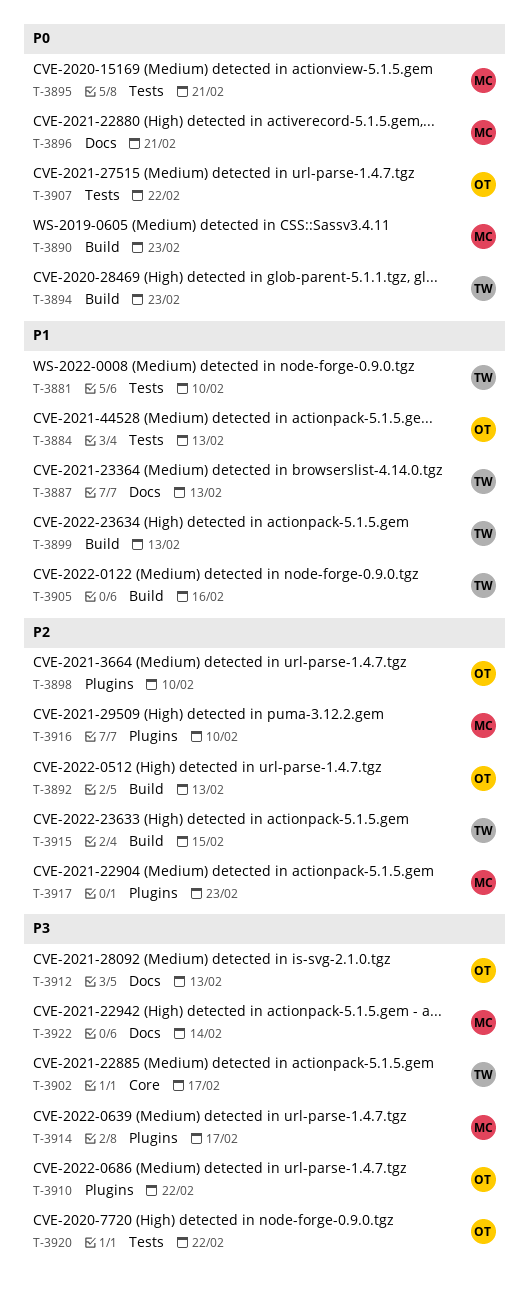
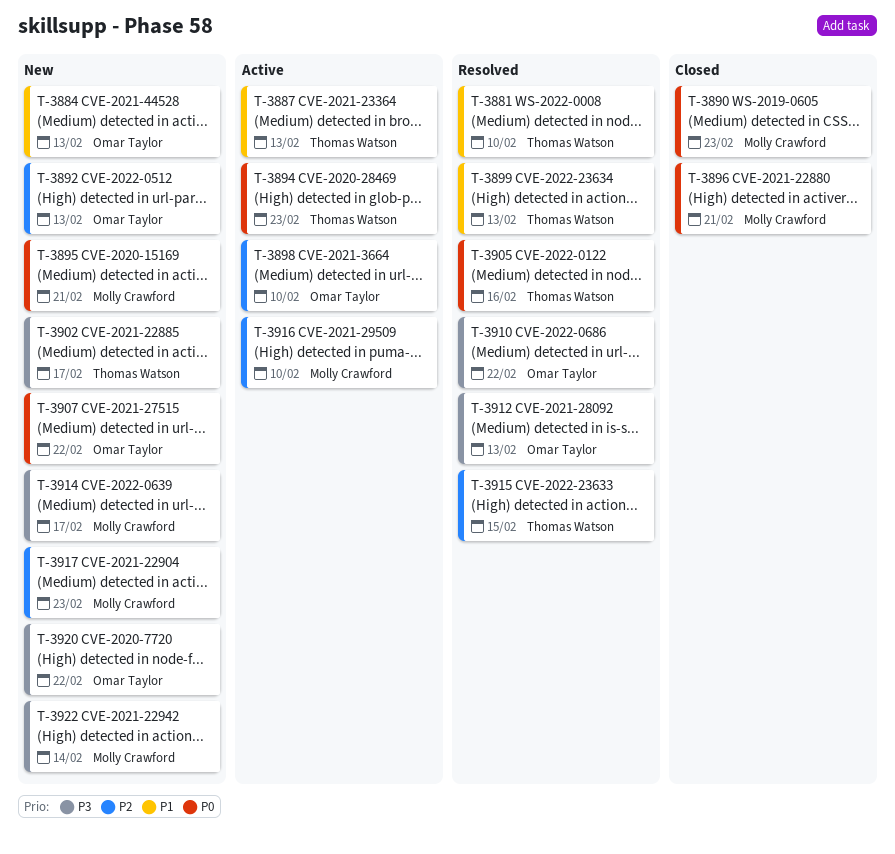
T-3905, priority: P1 -> P0

